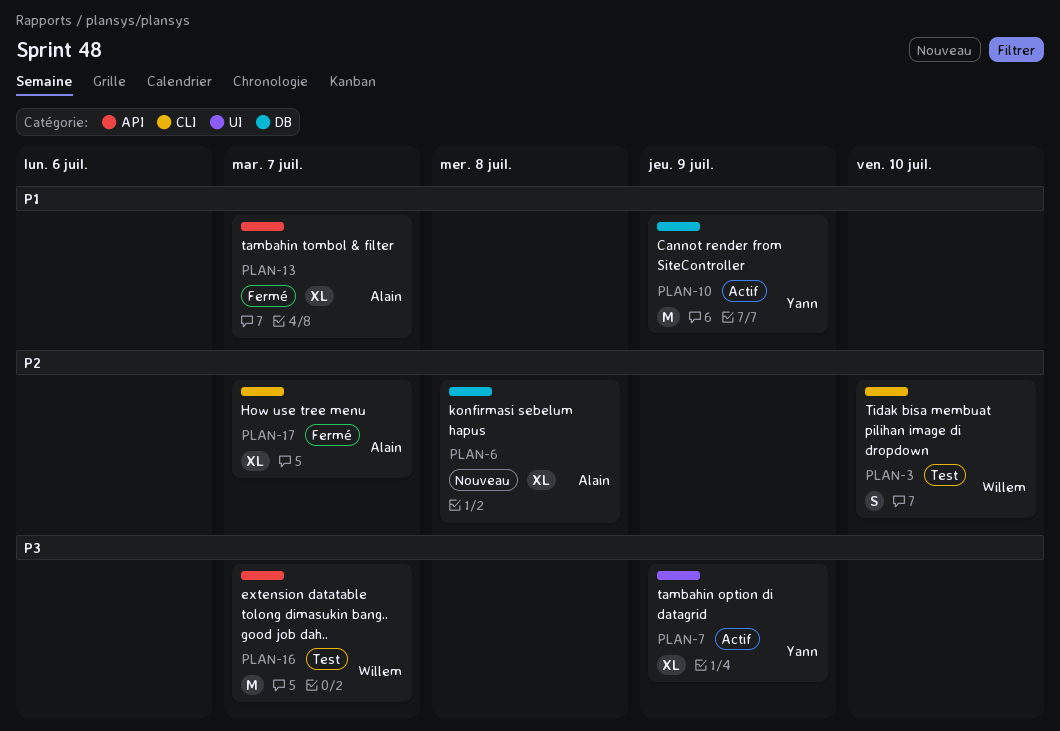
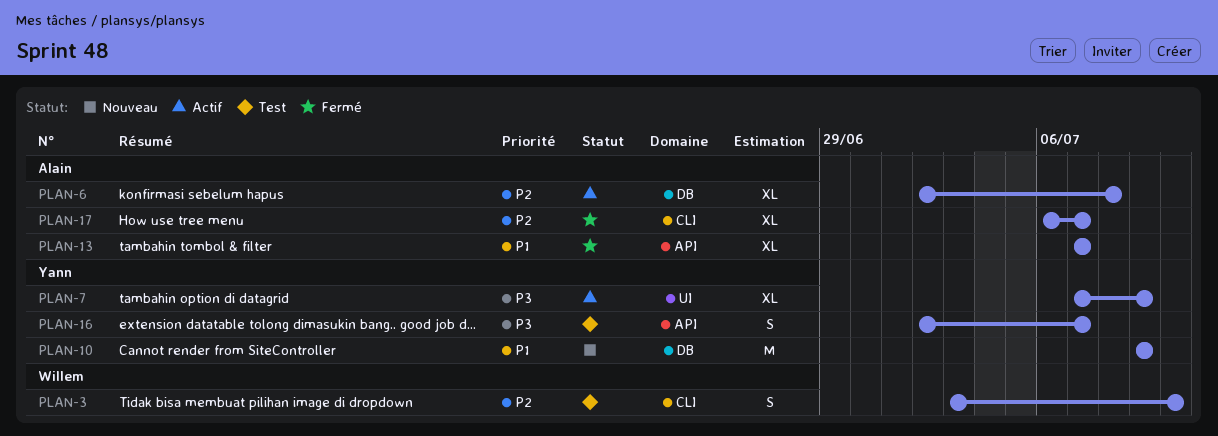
PLAN-6, status: Nouveau -> Actif
PLAN-10, status: Actif -> Nouveau
PLAN-16, owner: Willem -> Yann
PLAN-16, estimate: M -> S

